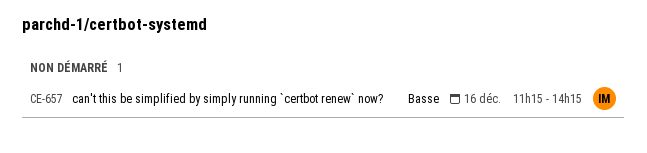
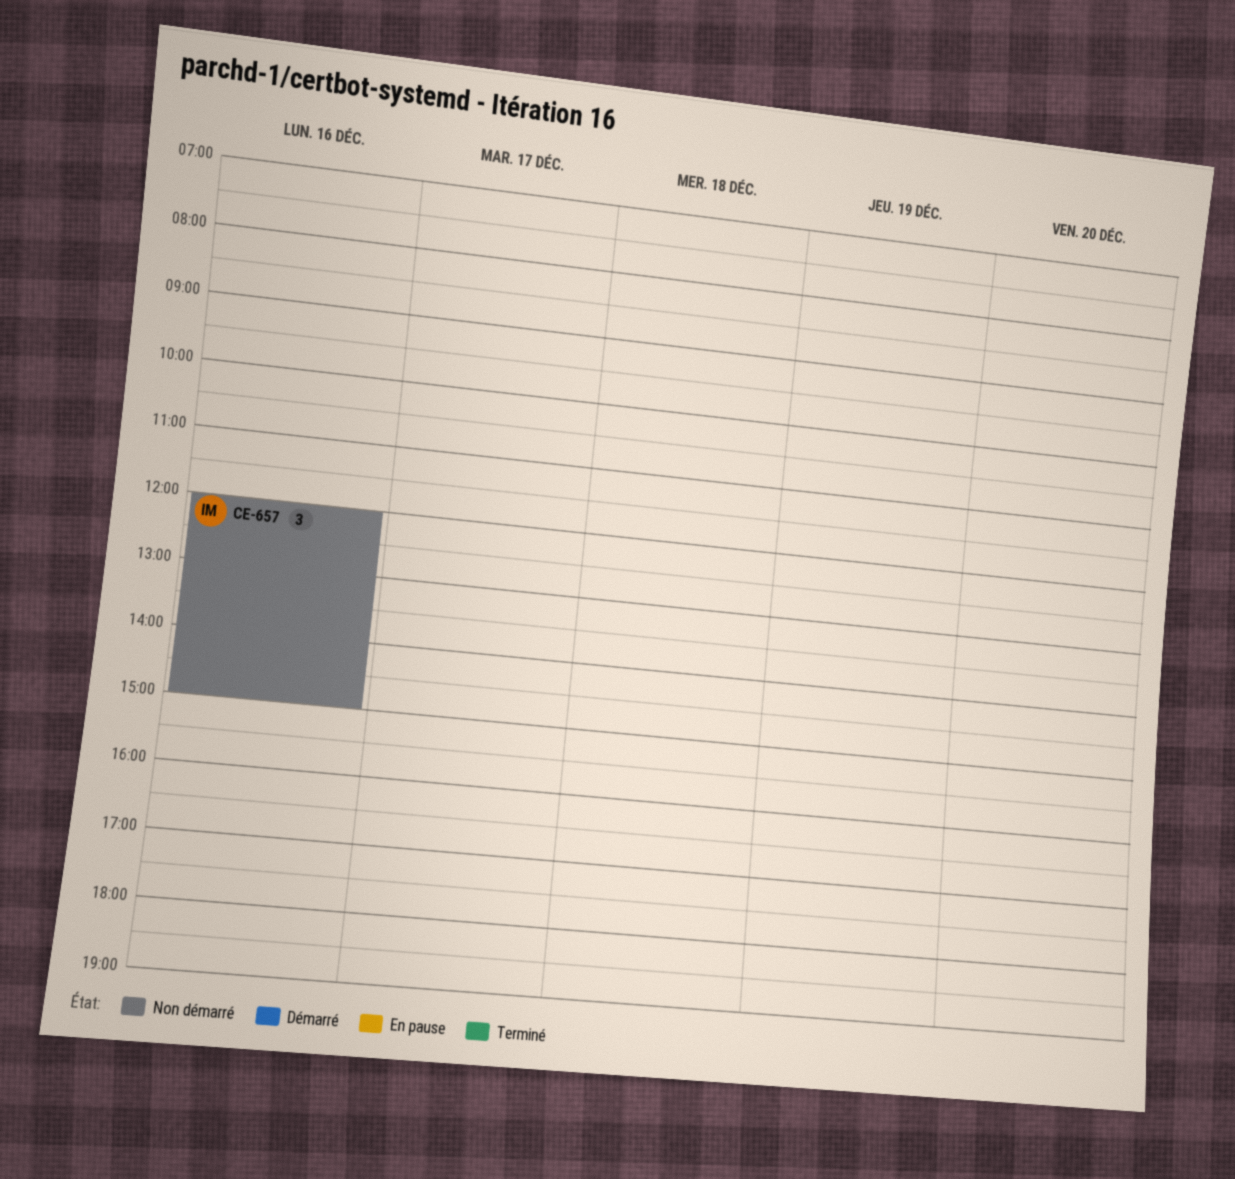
CE-657, begins: 11:15 -> 12:00
CE-657, ends: 14:15 -> 15:00

